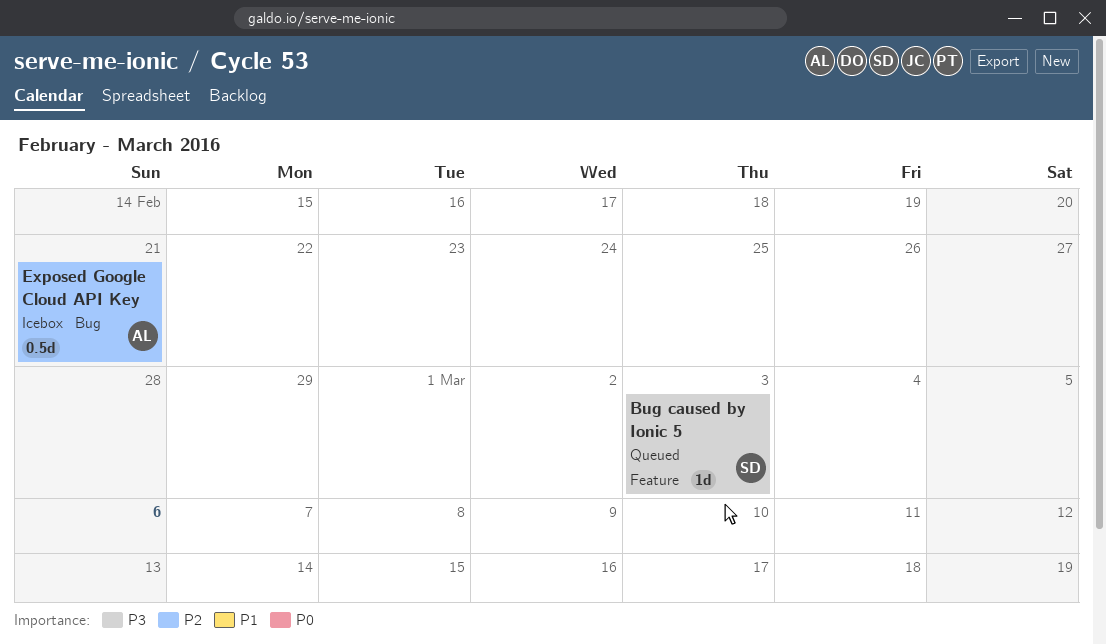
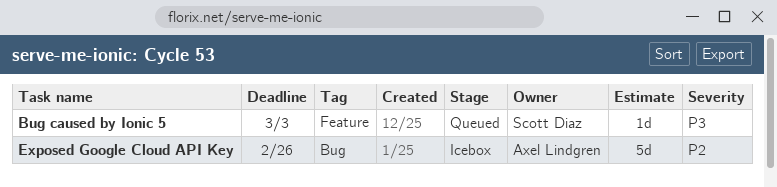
Exposed Google Cloud API Key, estimate: 0.5d -> 5d
Exposed Google Cloud API Key, due: Feb 21 -> Feb 26

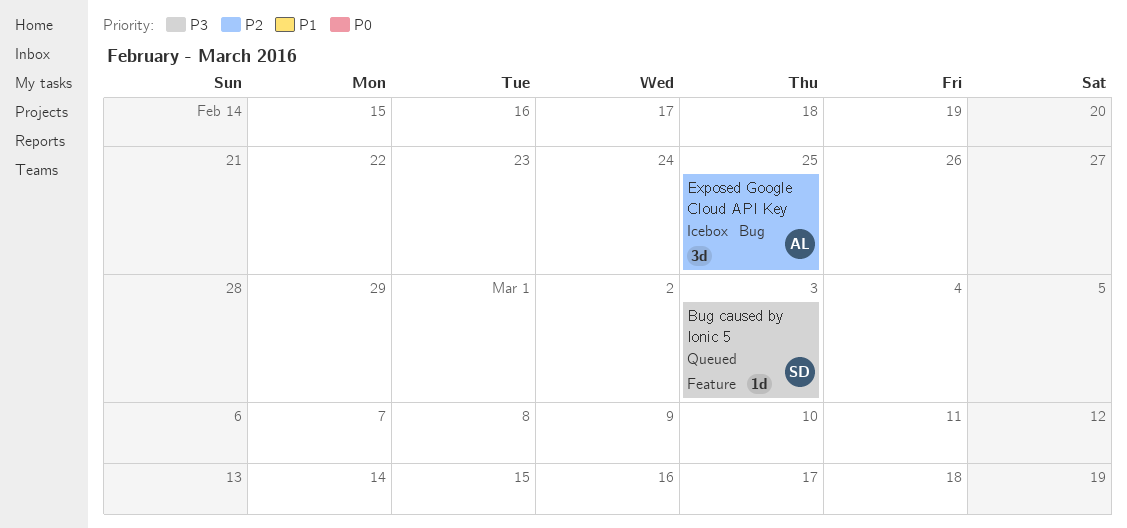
Exposed Google Cloud API Key, estimate: 5d -> 3d
Exposed Google Cloud API Key, due: Feb 26 -> Feb 25

